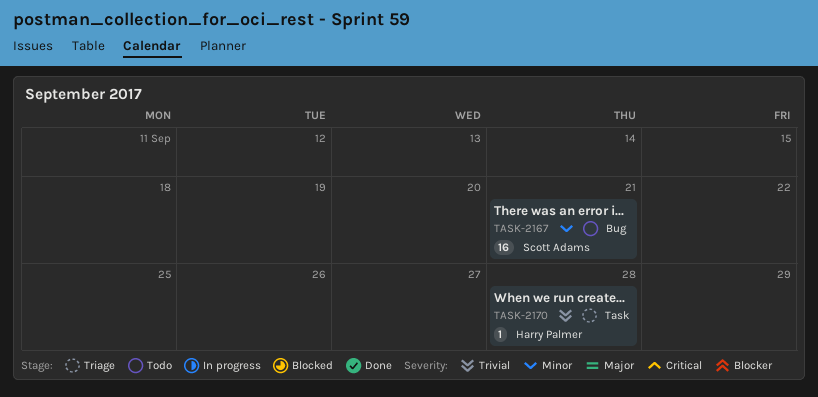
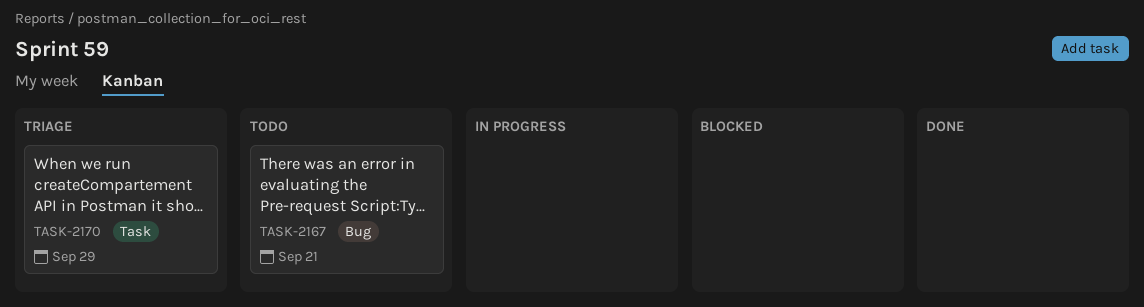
TASK-2170, due: Sep 28 -> Sep 29

